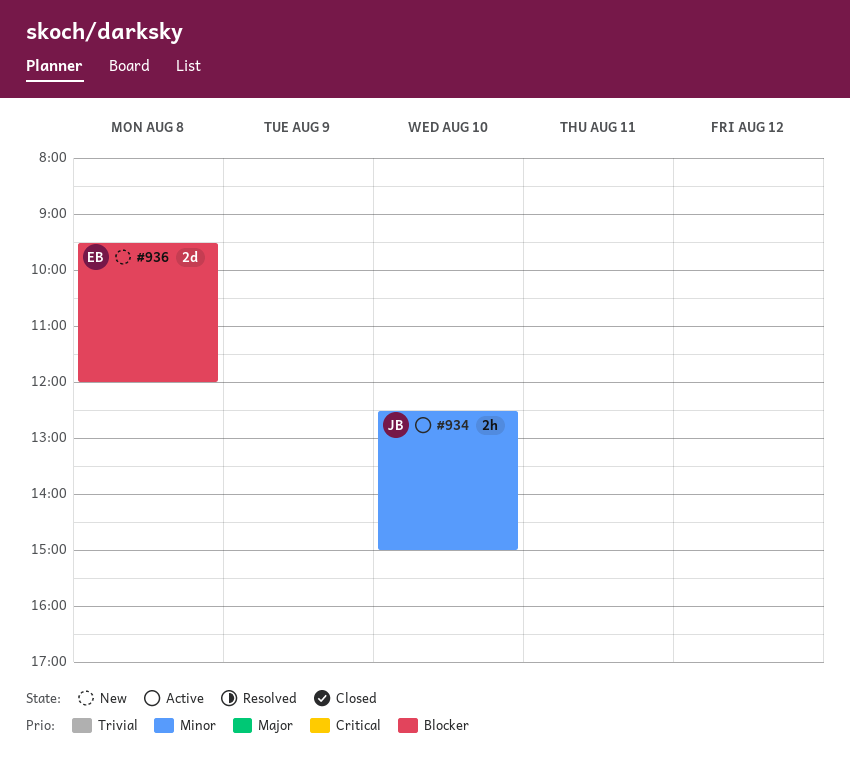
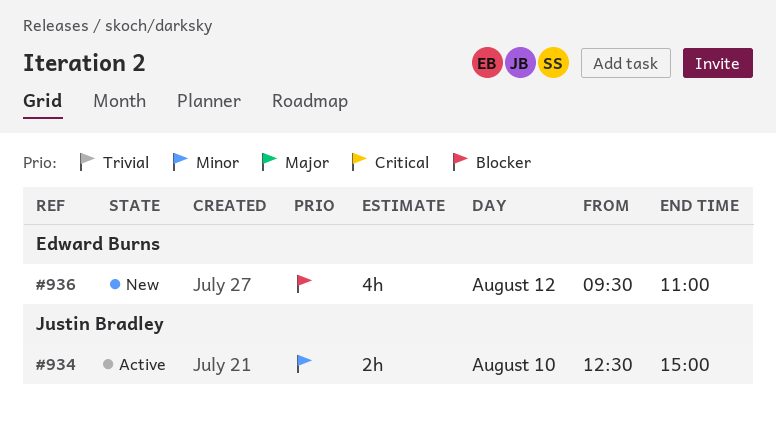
#936, estimate: 2d -> 4h
#936, day: Aug 8 -> Aug 12
#936, ends: 12:00 -> 11:00

